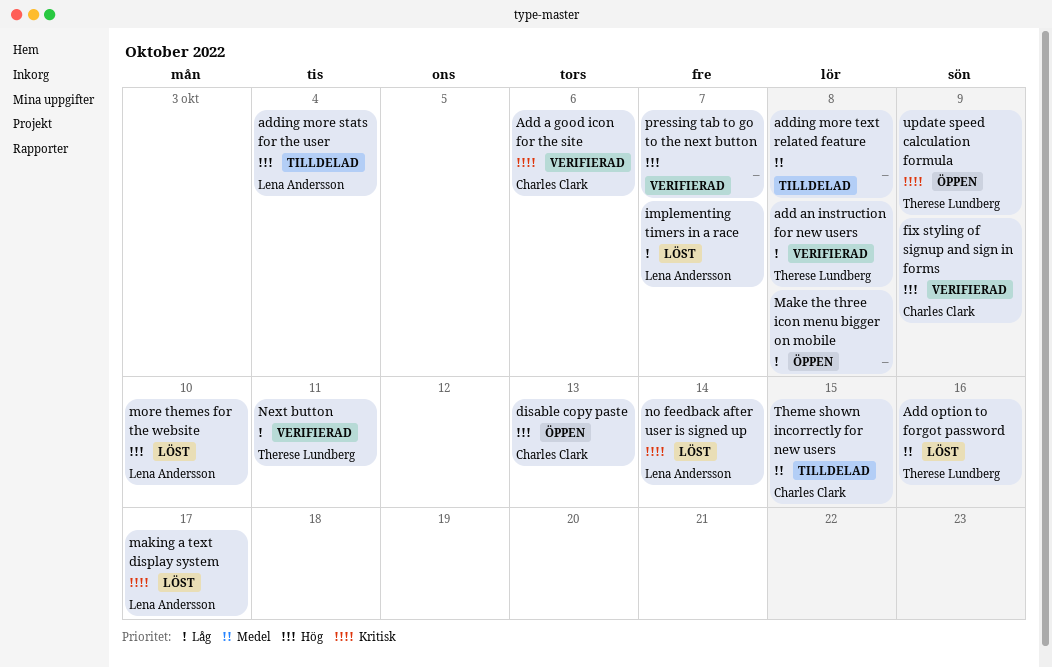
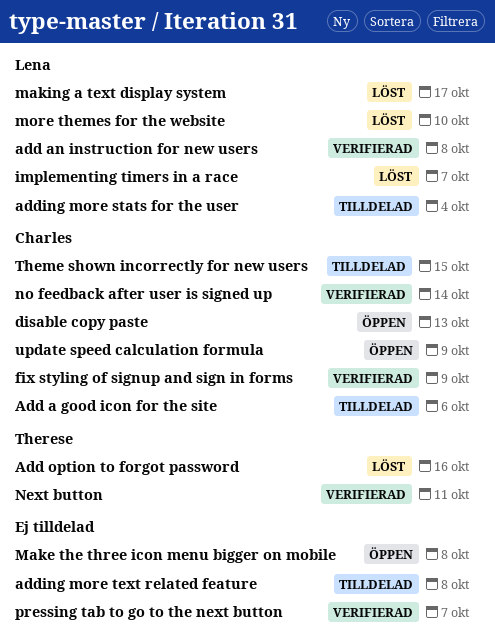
Add a good icon for the site, status: Verifierad -> Tilldelad
add an instruction for new users, owner: Therese Lundberg -> Lena Andersson
no feedback after user is signed up, status: Löst -> Verifierad
no feedback after user is signed up, owner: Lena Andersson -> Charles Clark
update speed calculation formula, owner: Therese Lundberg -> Charles Clark

